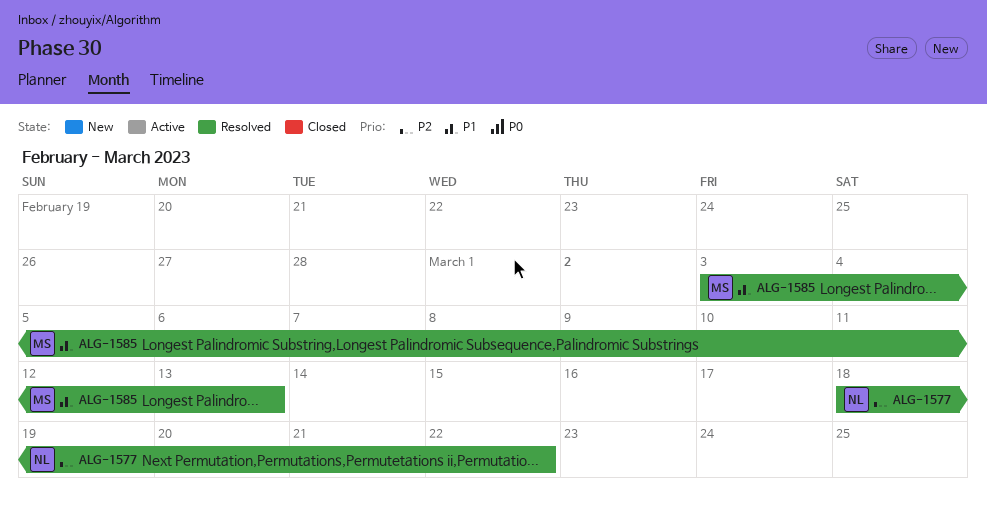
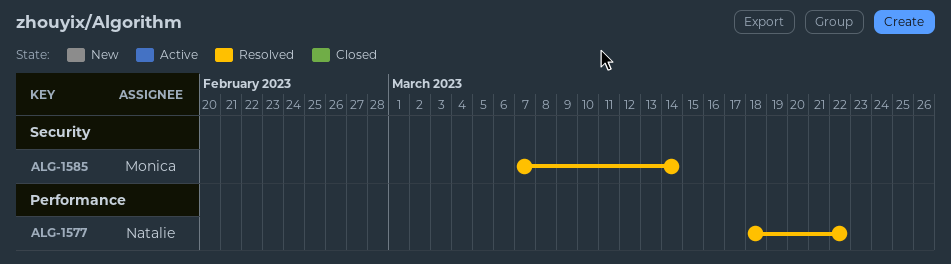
ALG-1585, start: Mar 3 -> Mar 7
ALG-1585, due: Mar 13 -> Mar 14

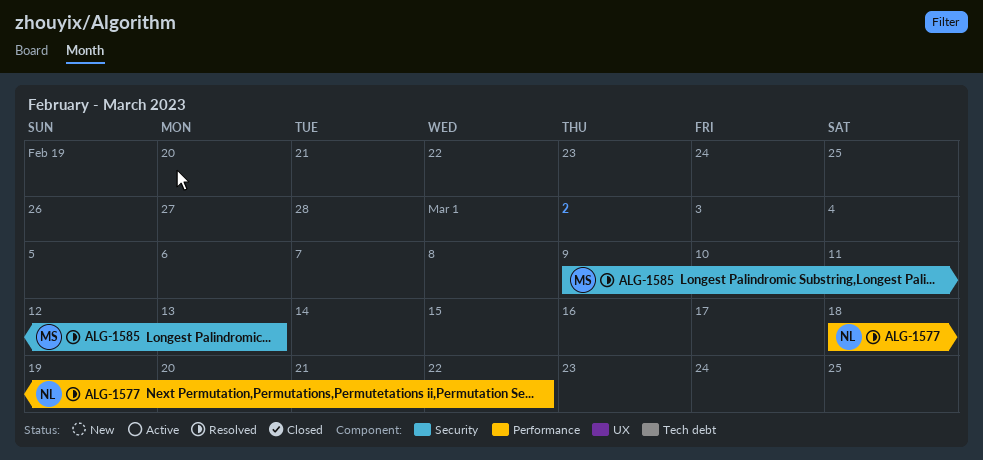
ALG-1585, start: Mar 7 -> Mar 9
ALG-1585, due: Mar 14 -> Mar 13

